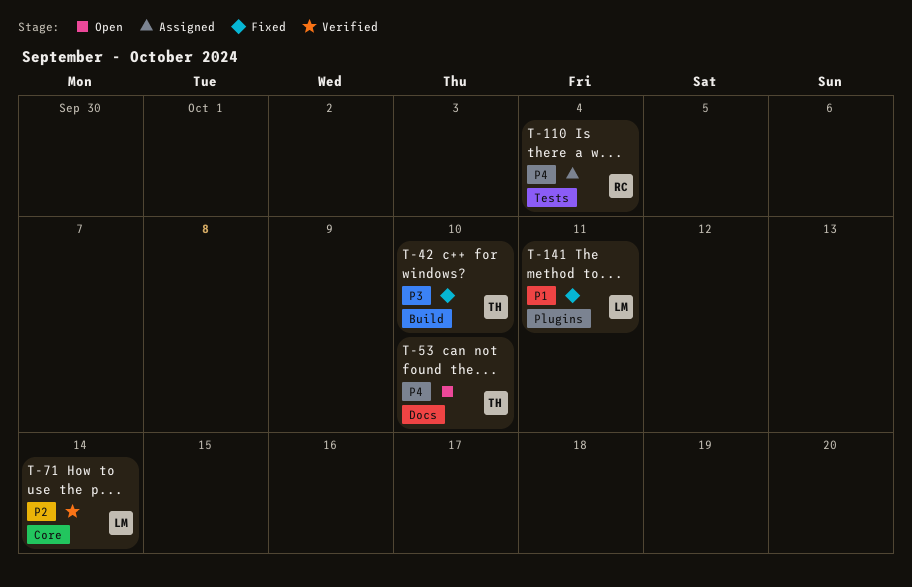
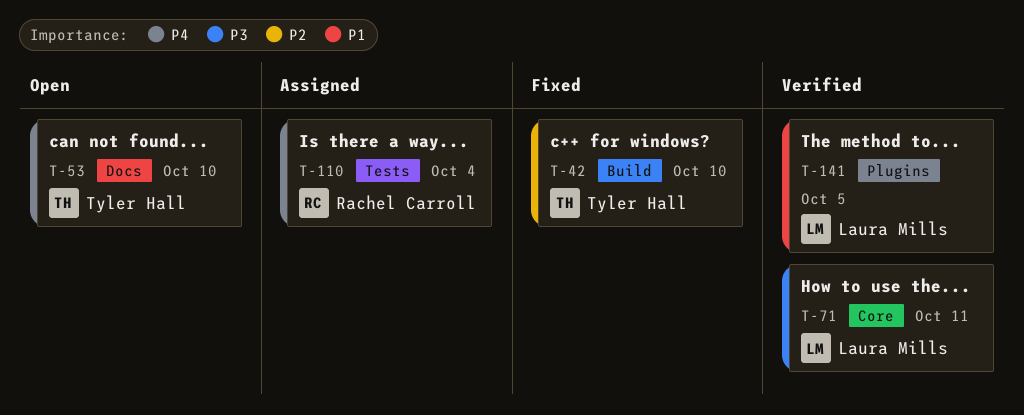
T-42, priority: P3 -> P2
T-71, priority: P2 -> P3
T-71, due: Oct 14 -> Oct 11
T-141, status: Fixed -> Verified
T-141, due: Oct 11 -> Oct 5

